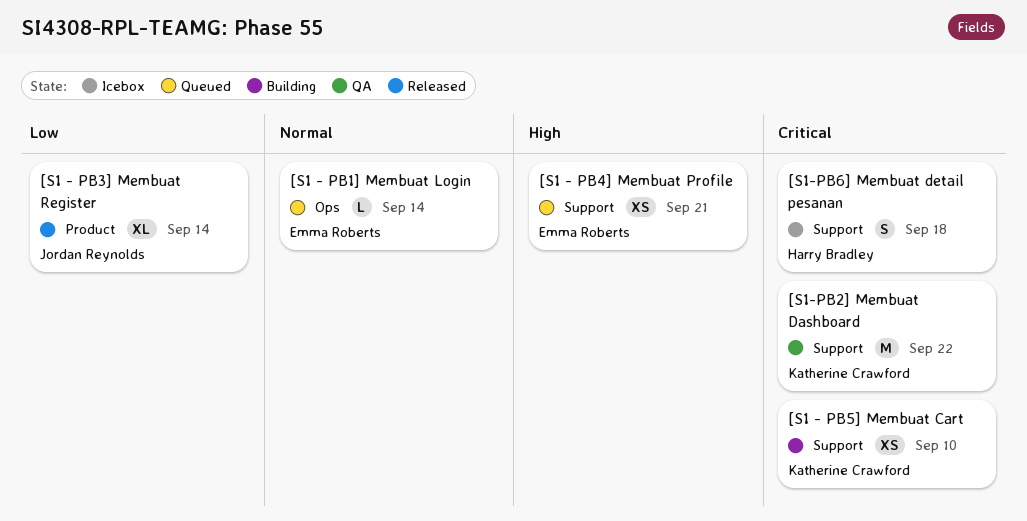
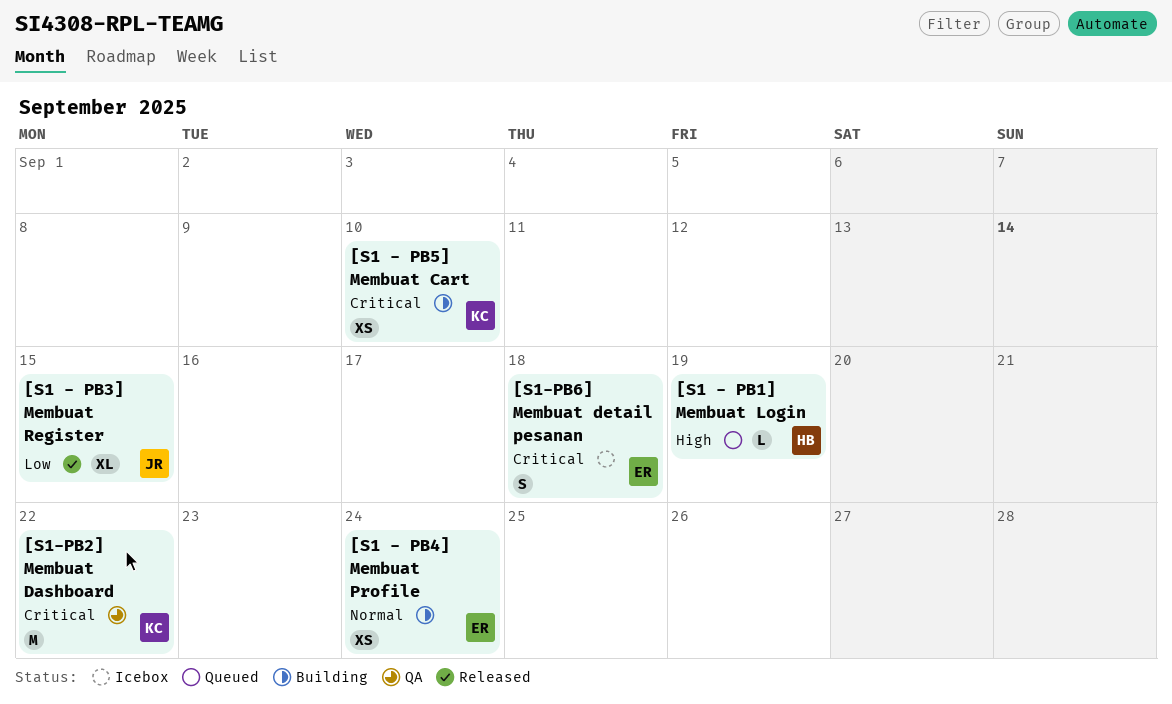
[S1 - PB1] Membuat Login, owner: Emma Roberts -> Harry Bradley
[S1 - PB1] Membuat Login, priority: Normal -> High
[S1 - PB1] Membuat Login, due: Sep 14 -> Sep 19
[S1 - PB3] Membuat Register, due: Sep 14 -> Sep 15
[S1 - PB4] Membuat Profile, status: Queued -> Building
[S1 - PB4] Membuat Profile, priority: High -> Normal
[S1 - PB4] Membuat Profile, due: Sep 21 -> Sep 24
[S1-PB6] Membuat detail pesanan, owner: Harry Bradley -> Emma Roberts

